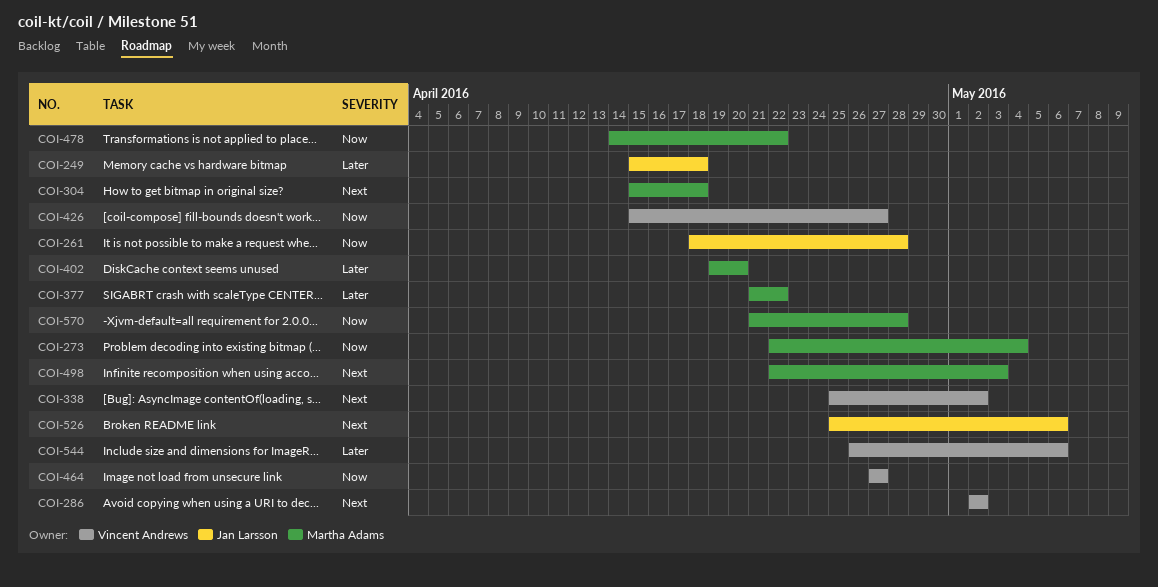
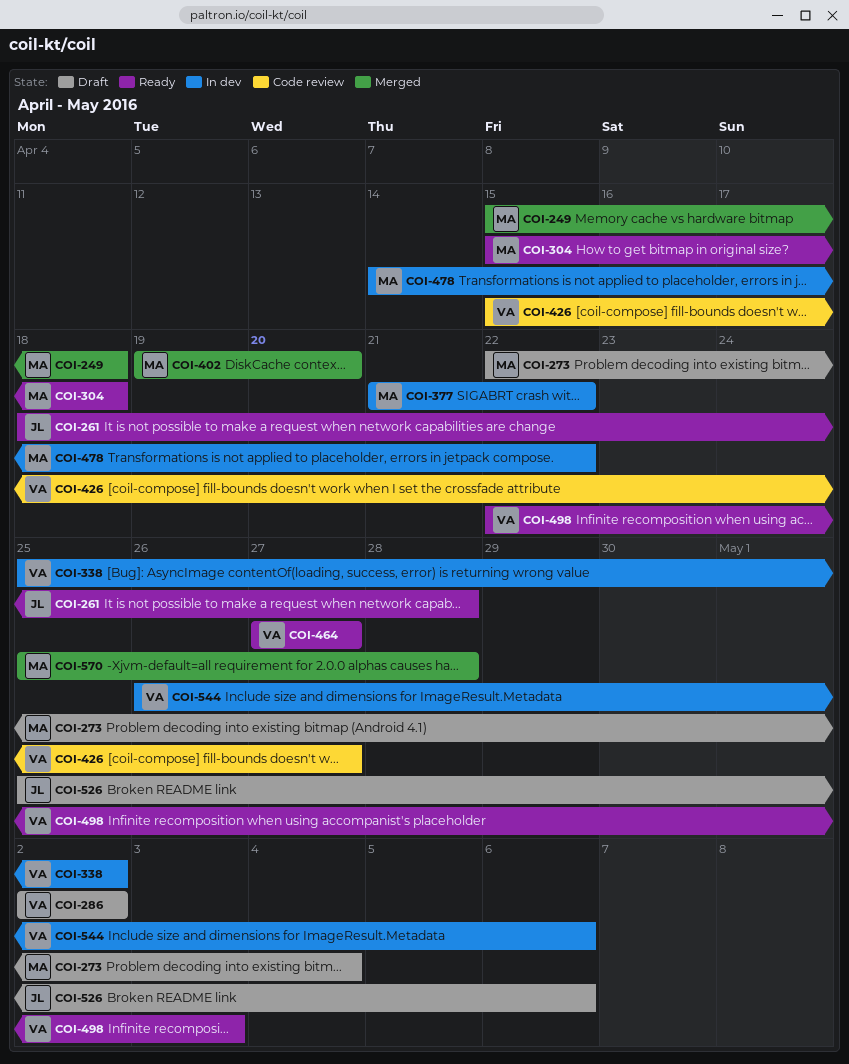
COI-249, owner: Jan Larsson -> Martha Adams
COI-498, owner: Martha Adams -> Vincent Andrews
COI-570, start: Apr 21 -> Apr 25

